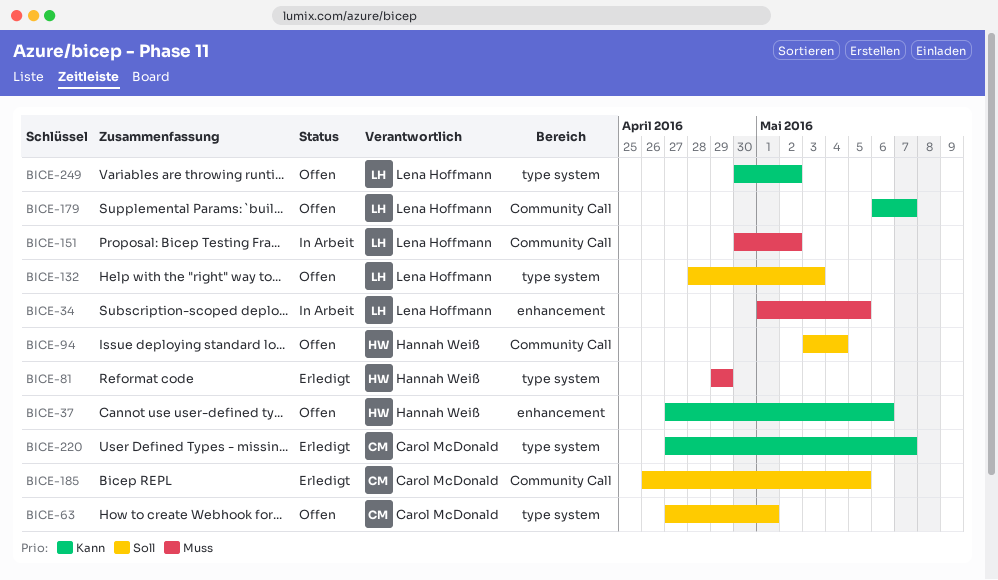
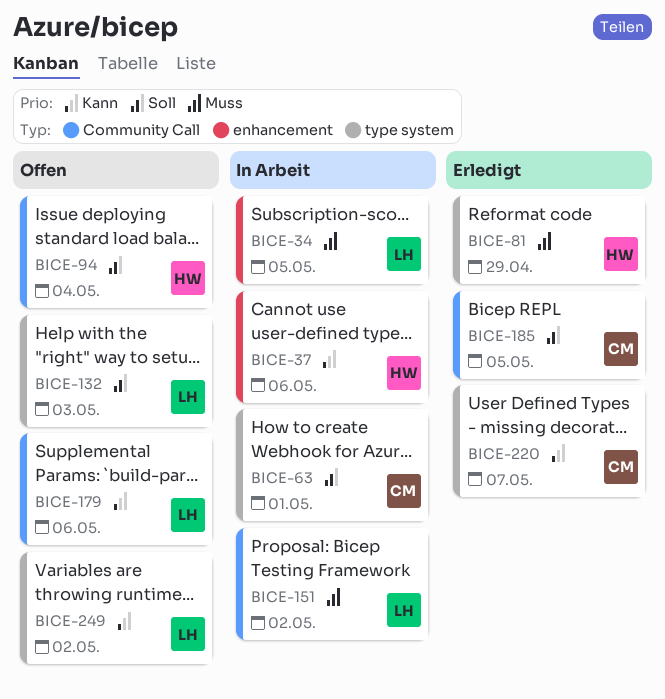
BICE-37, status: Offen -> In Arbeit
BICE-63, status: Offen -> In Arbeit
BICE-179, due: May 7 -> May 6

